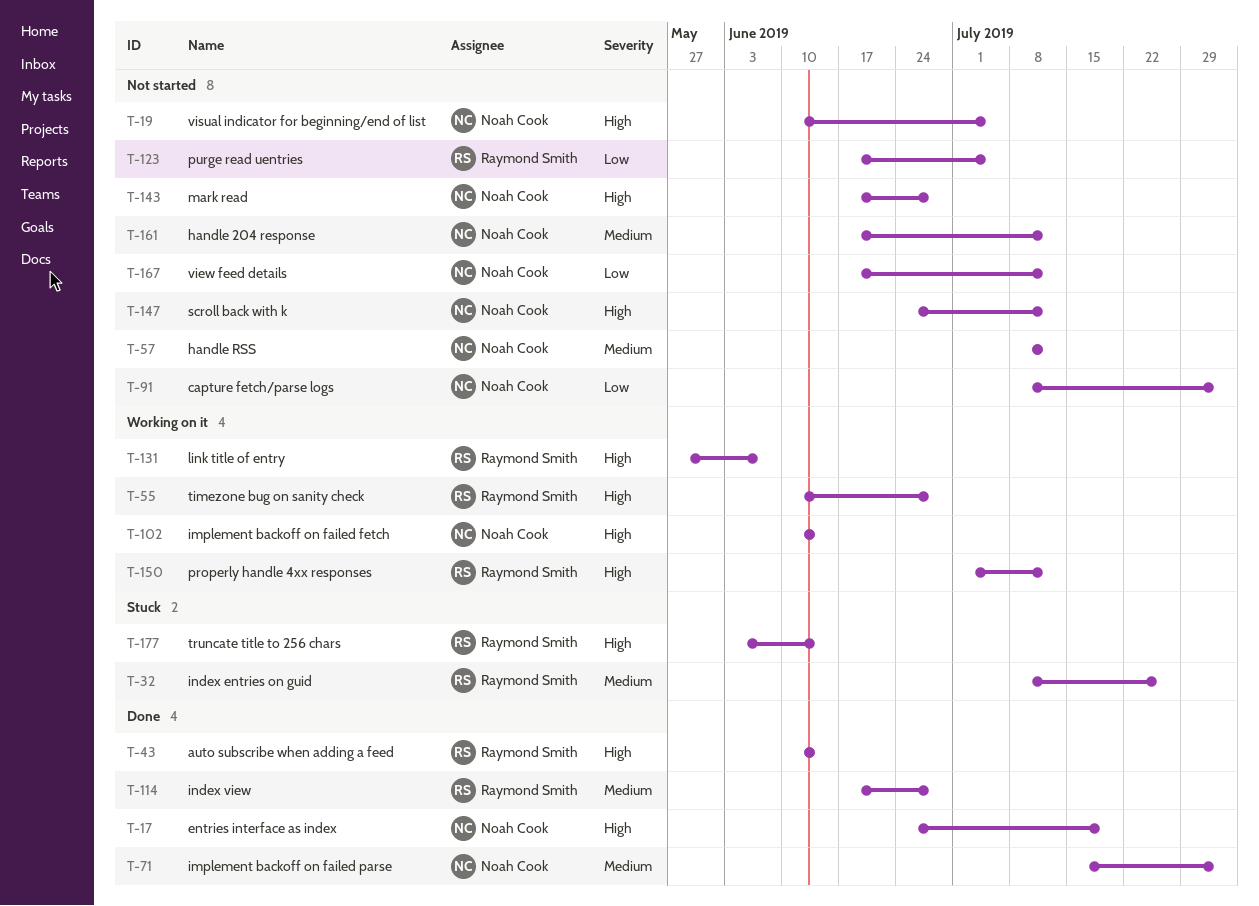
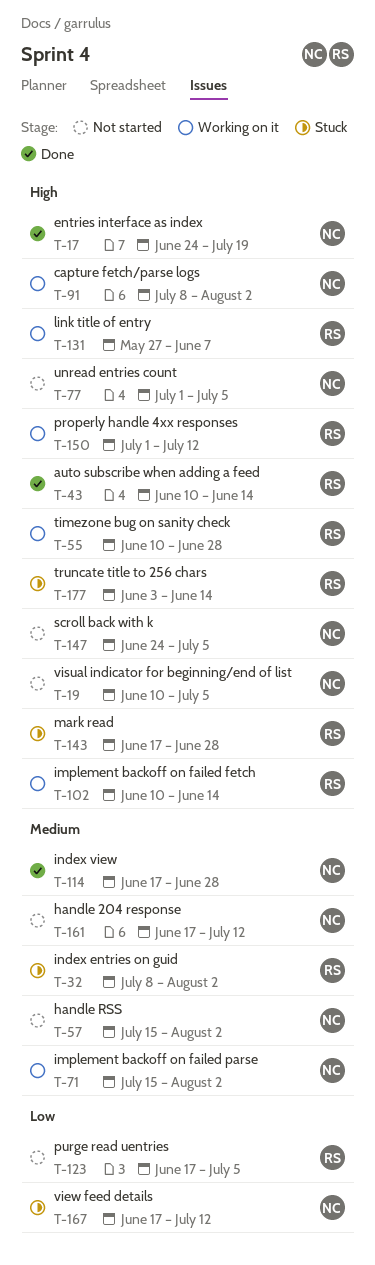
T-32, due: Jul 26 -> Aug 2
T-57, start: Jul 8 -> Jul 15
T-57, due: Jul 12 -> Aug 2
T-71, status: Done -> Working on it
T-77: none -> present
T-91, status: Not started -> Working on it
T-91, priority: Low -> High
T-102, owner: Noah Cook -> Raymond Smith
T-114, owner: Raymond Smith -> Noah Cook
T-143, status: Not started -> Stuck
T-143, owner: Noah Cook -> Raymond Smith
T-147, due: Jul 12 -> Jul 5
T-167, status: Not started -> Stuck

